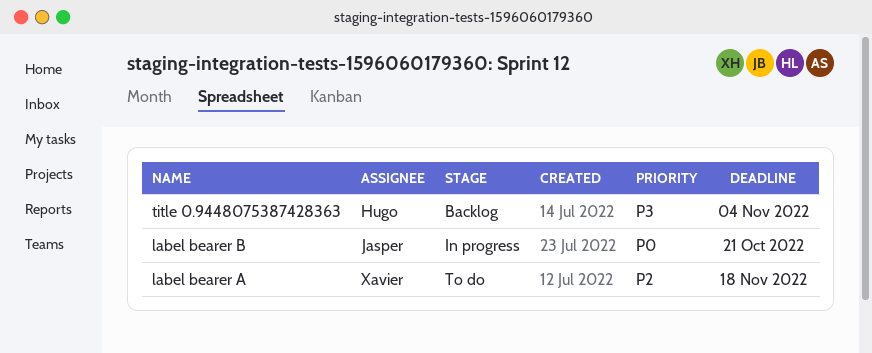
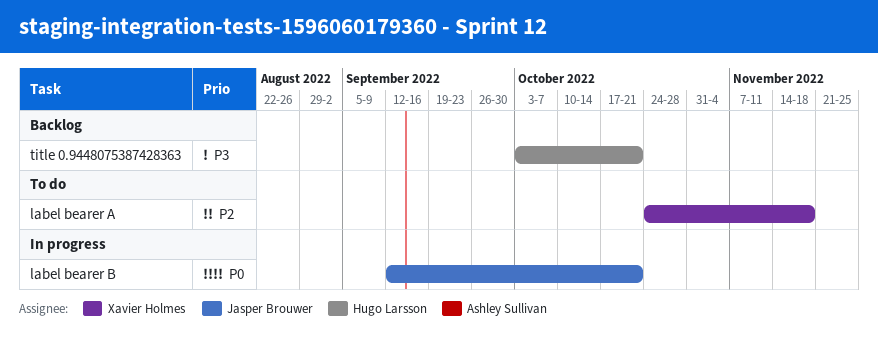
title 0.9448075387428363, due: Nov 4 -> Oct 21

